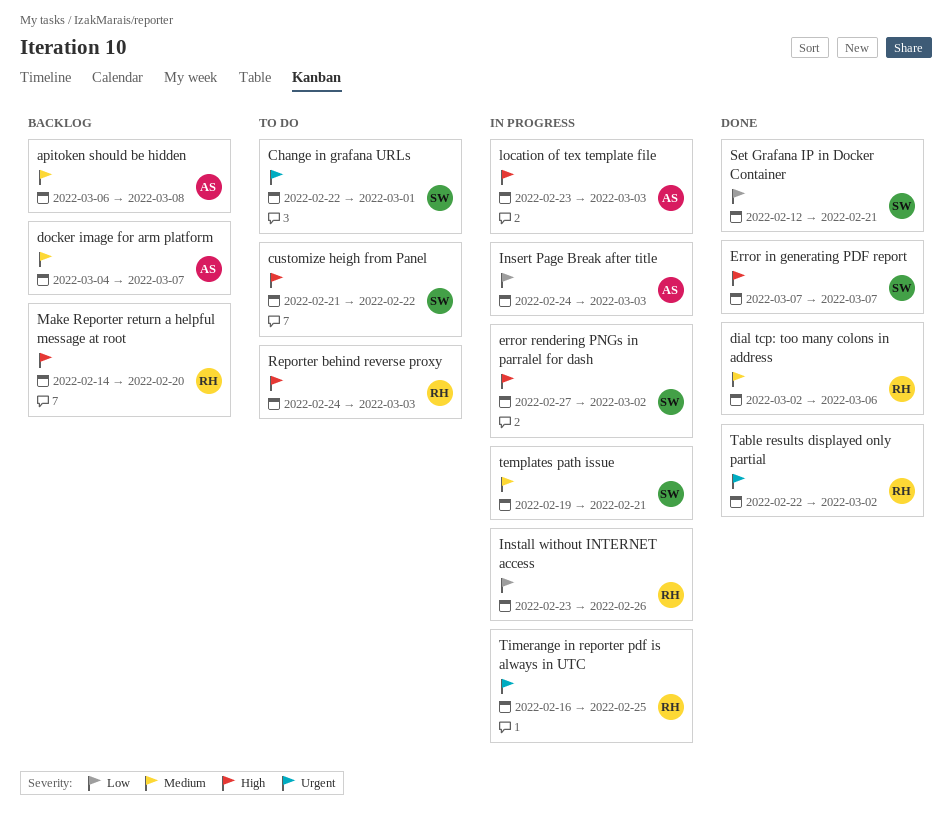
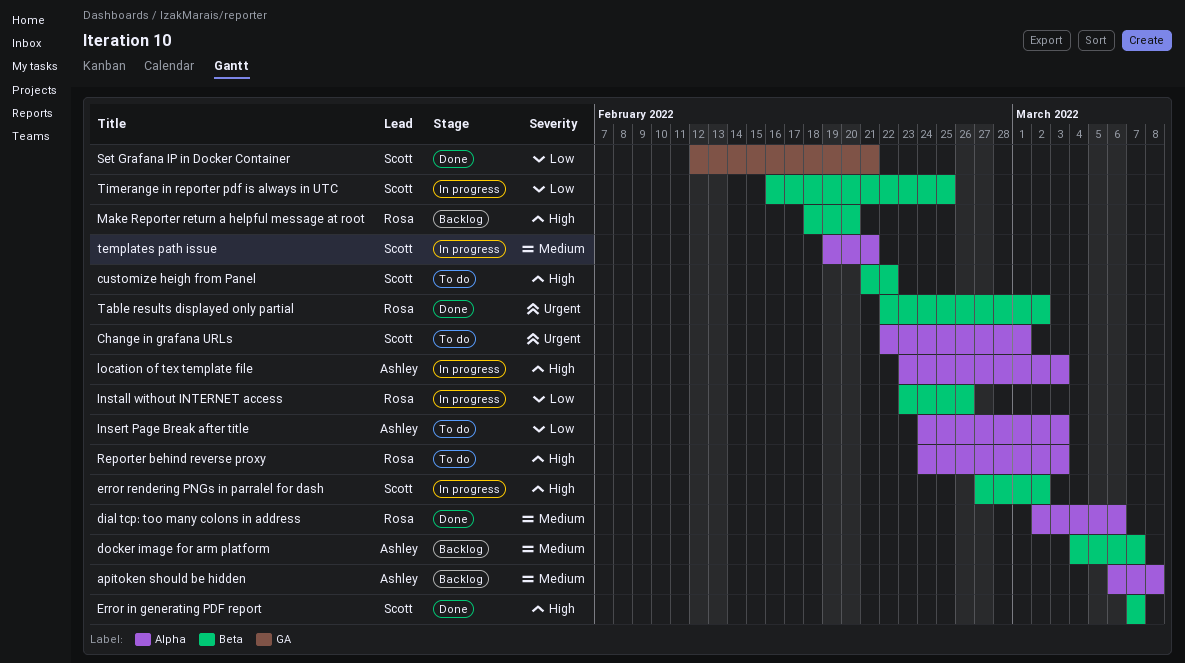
Insert Page Break after title, status: In progress -> To do
Make Reporter return a helpful message at root, start: Feb 14 -> Feb 18
Timerange in reporter pdf is always in UTC, owner: Rosa -> Scott
Timerange in reporter pdf is always in UTC, priority: Urgent -> Low

